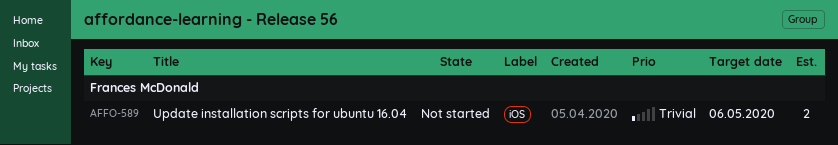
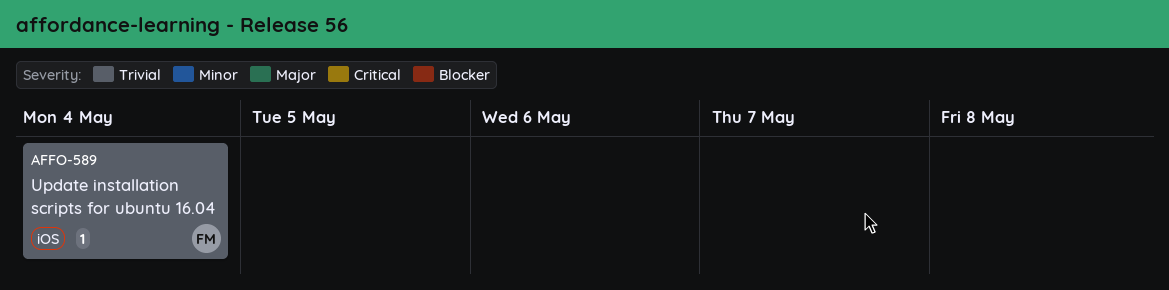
AFFO-589, estimate: 2 -> 1
AFFO-589, due: May 6 -> May 4

